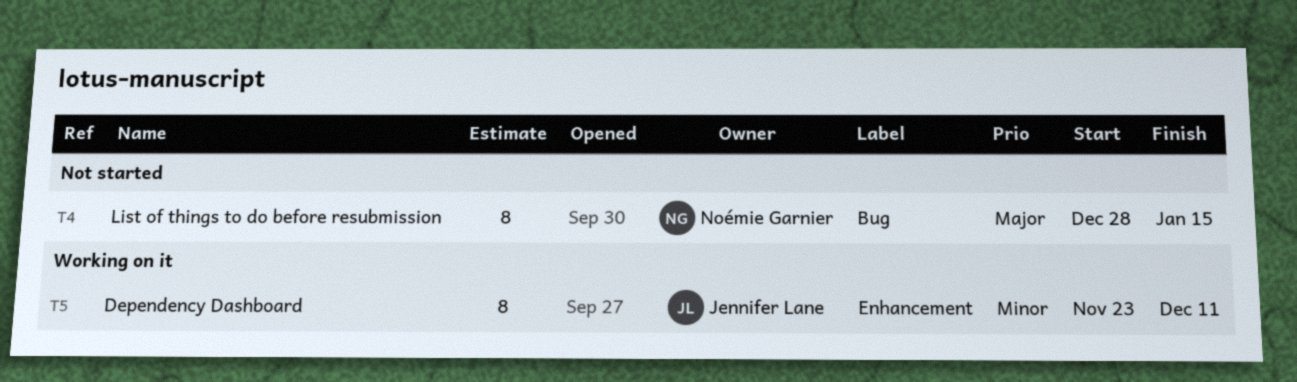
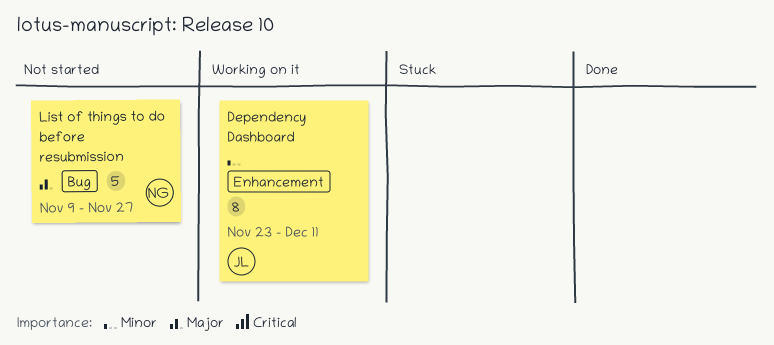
List of things to do before resubmission, estimate: 8 -> 5
List of things to do before resubmission, start: Dec 28 -> Nov 9
List of things to do before resubmission, due: Jan 15 -> Nov 27

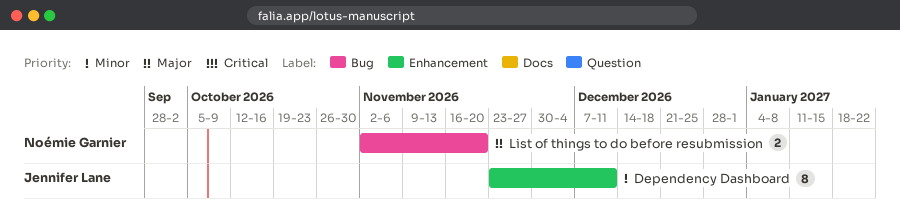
List of things to do before resubmission, estimate: 5 -> 2
List of things to do before resubmission, start: Nov 9 -> Nov 2
List of things to do before resubmission, due: Nov 27 -> Nov 20

